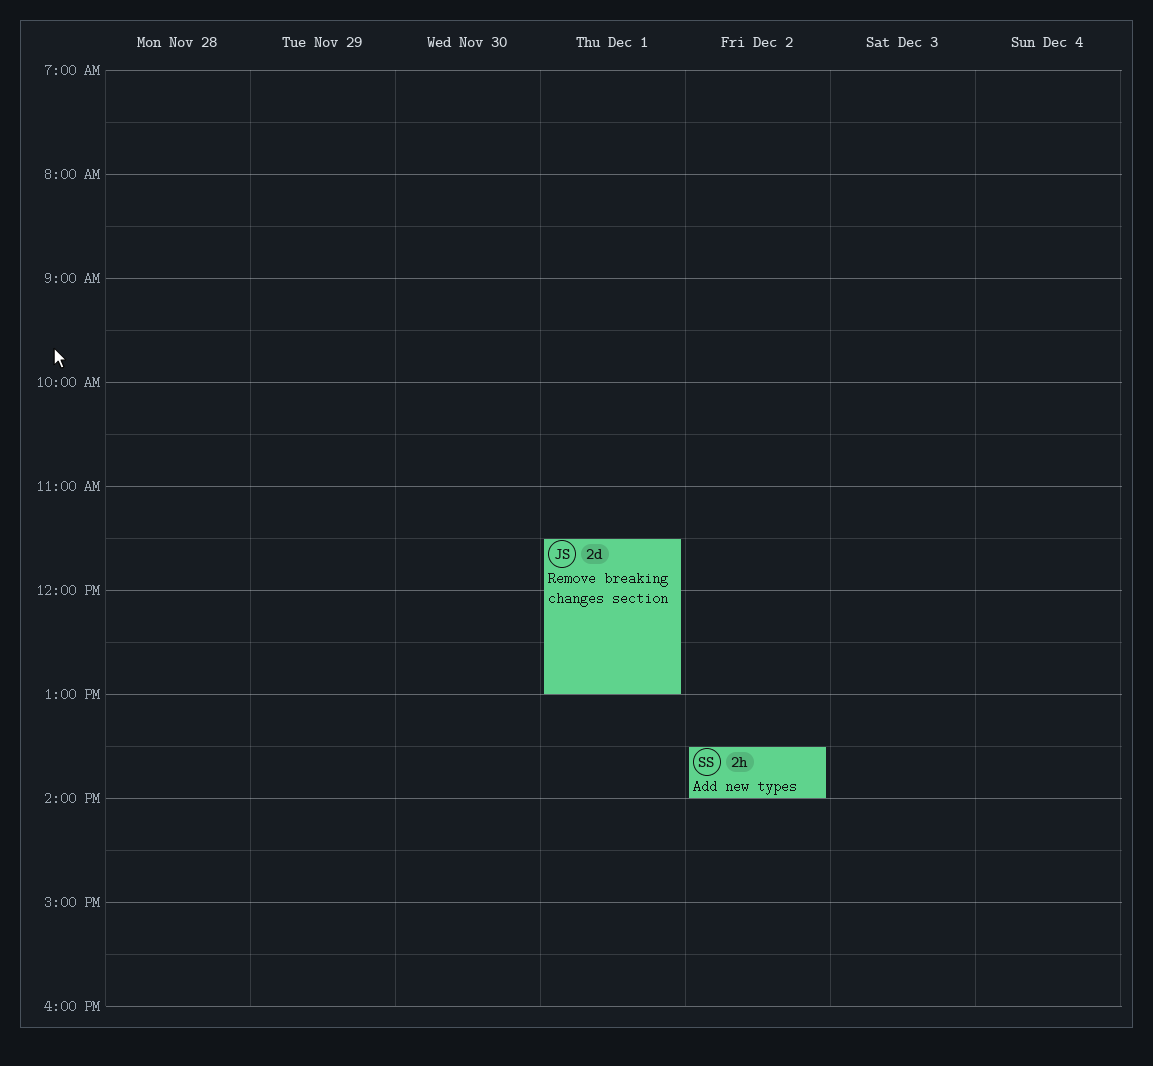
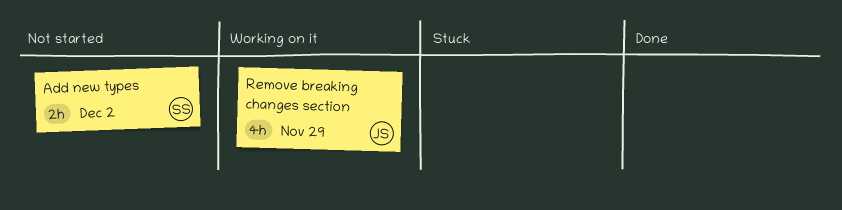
Remove breaking changes section, estimate: 2d -> 4h
Remove breaking changes section, day: Dec 1 -> Nov 29

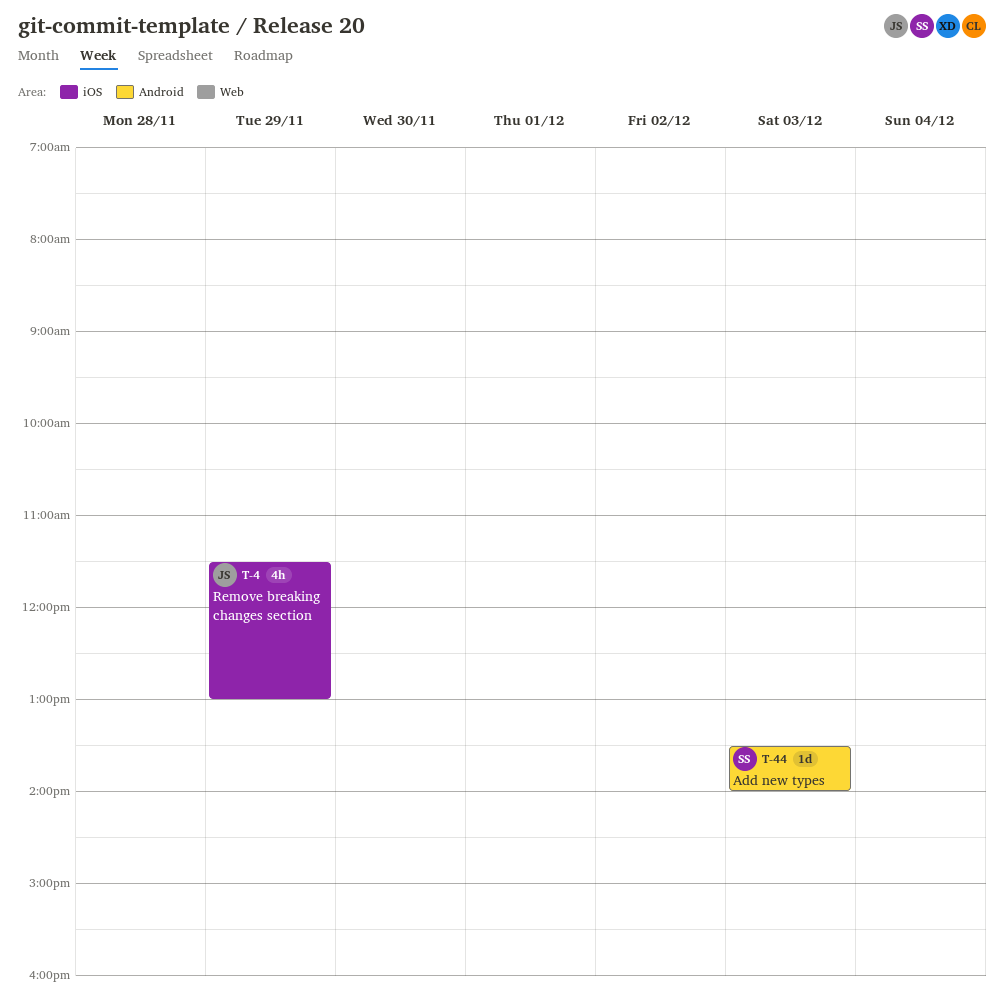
Add new types, estimate: 2h -> 1d
Add new types, day: Dec 2 -> Dec 3

